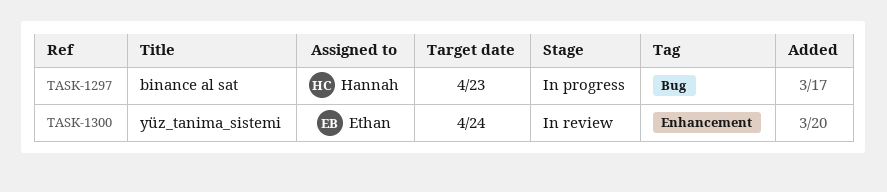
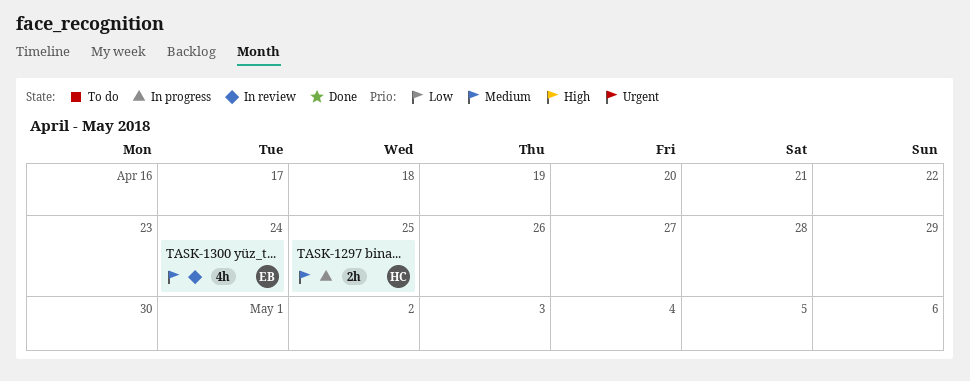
TASK-1297, due: Apr 23 -> Apr 25

